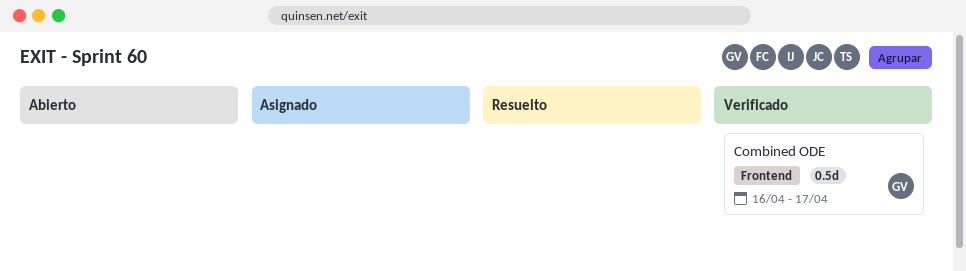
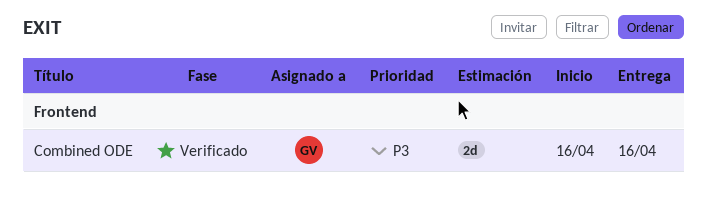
Combined ODE, estimate: 0.5d -> 2d
Combined ODE, due: Apr 17 -> Apr 16

